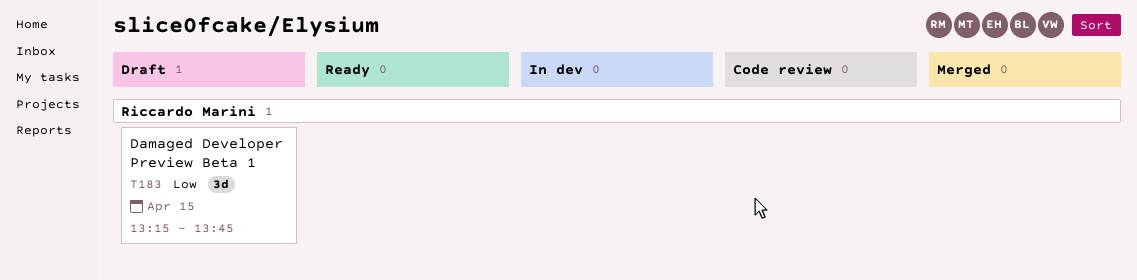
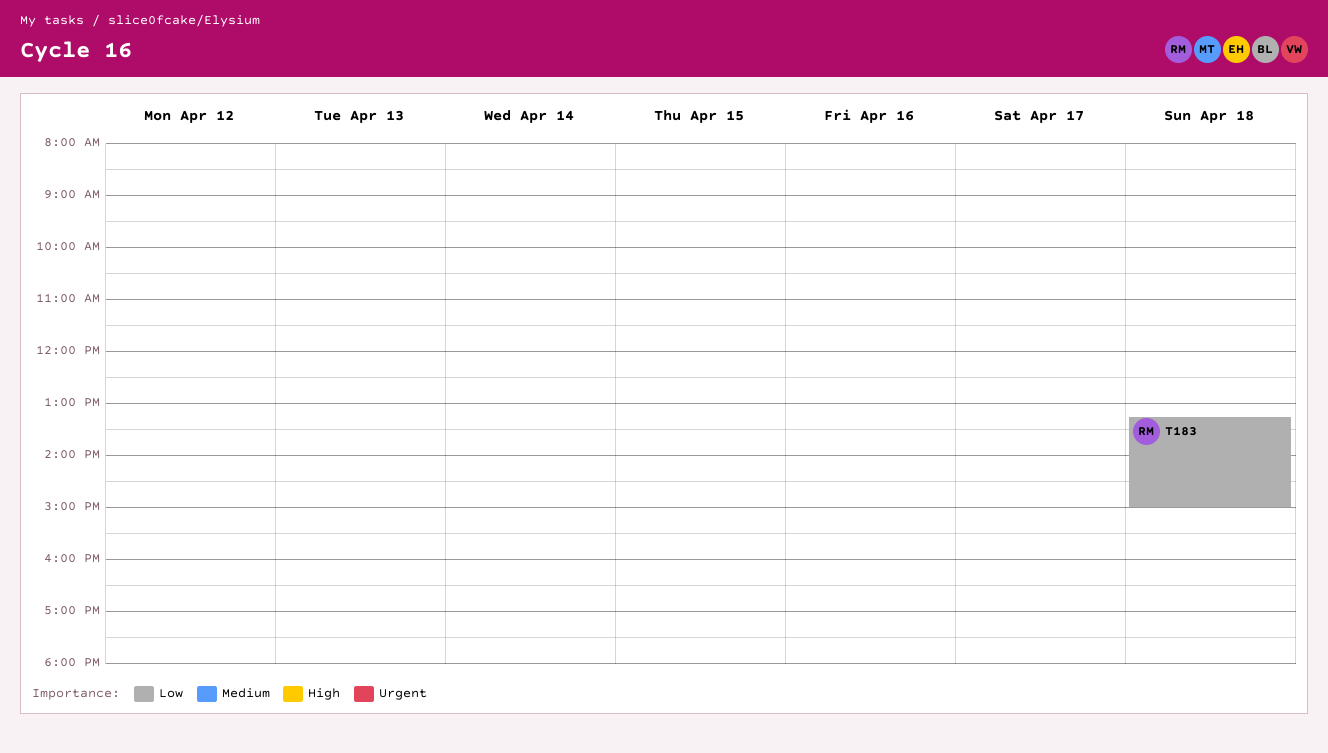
T183, day: Apr 15 -> Apr 18
T183, ends: 13:45 -> 15:00

